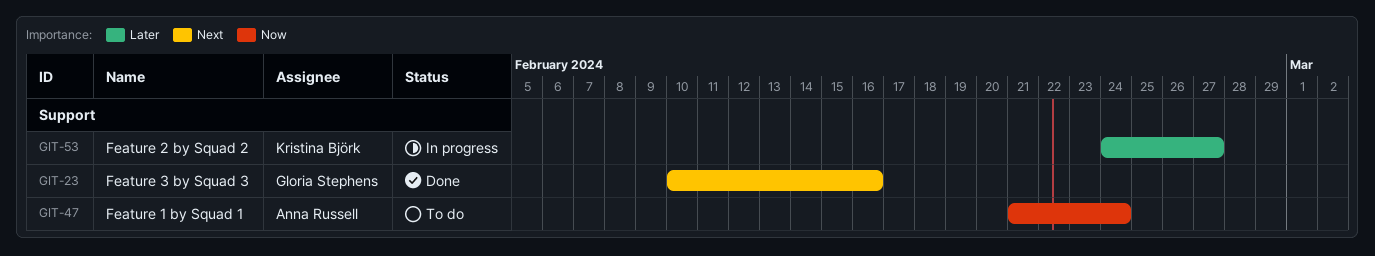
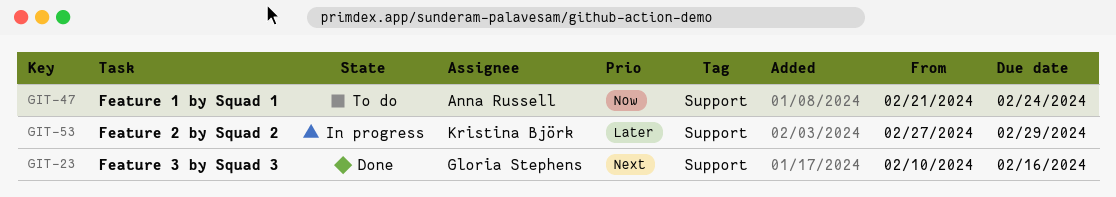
GIT-53, start: Feb 24 -> Feb 27
GIT-53, due: Feb 27 -> Feb 29

